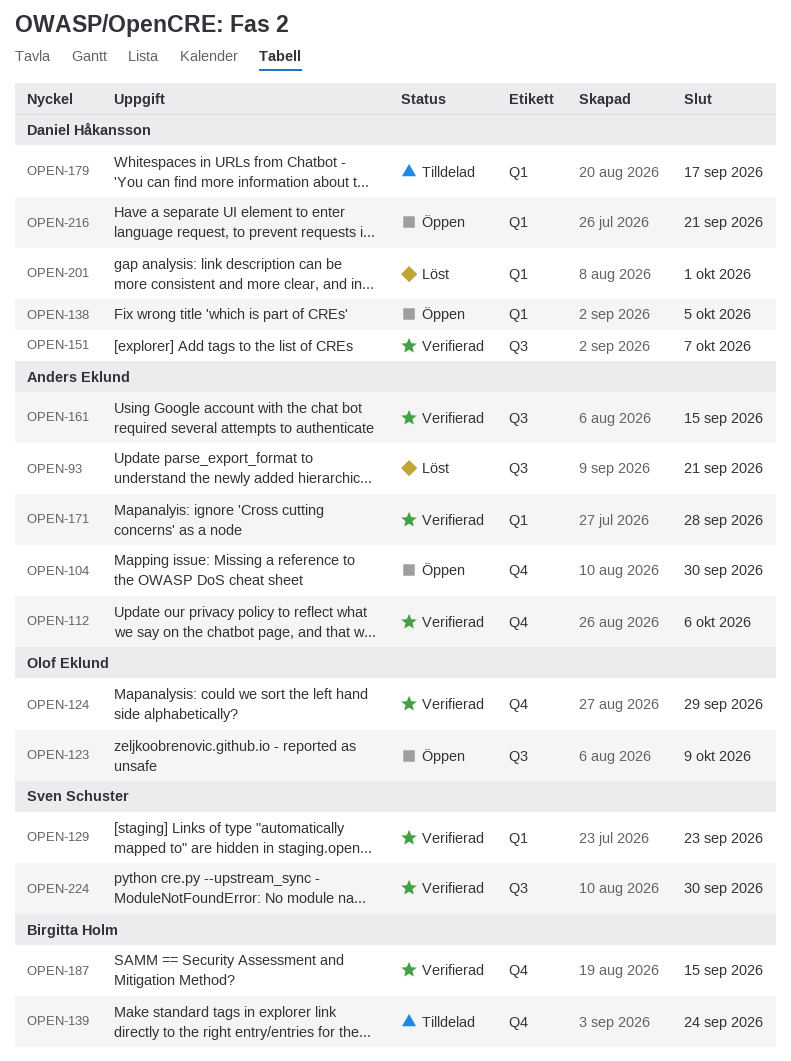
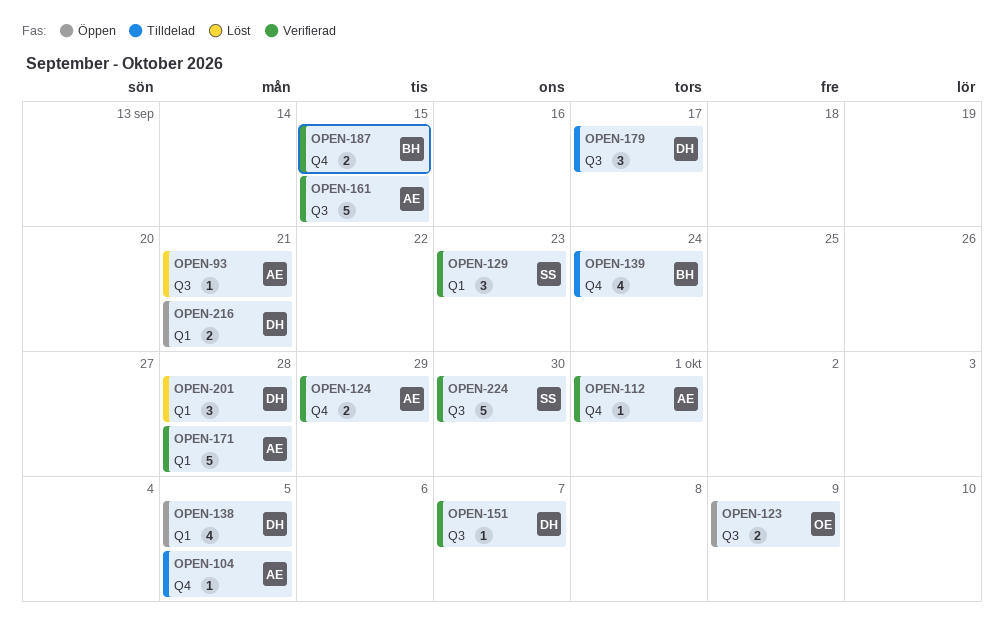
OPEN-104, status: Öppen -> Tilldelad
OPEN-104, due: Sep 30 -> Oct 5
OPEN-112, due: Oct 6 -> Oct 1
OPEN-124, owner: Olof Eklund -> Anders Eklund
OPEN-179, label: Q1 -> Q3
OPEN-201, due: Oct 1 -> Sep 28

